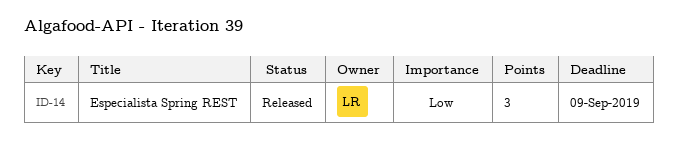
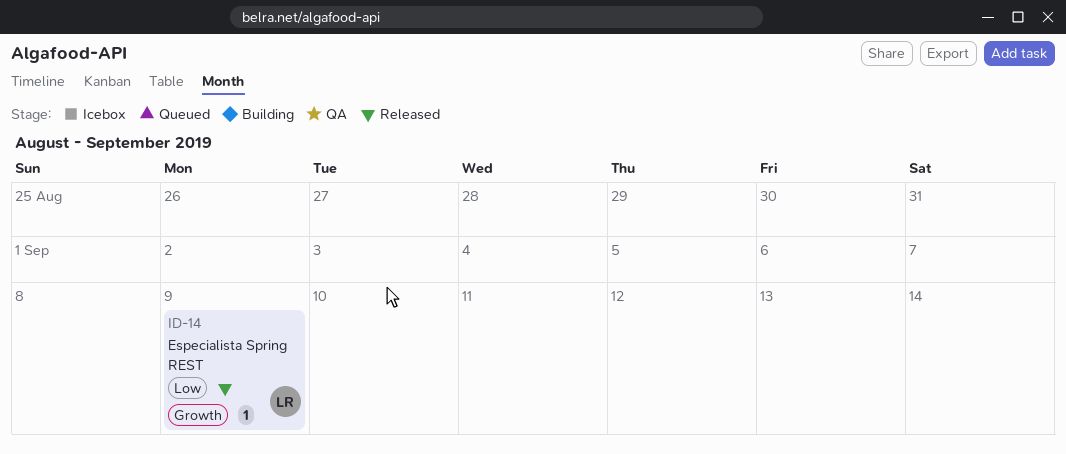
ID-14, estimate: 3 -> 1

